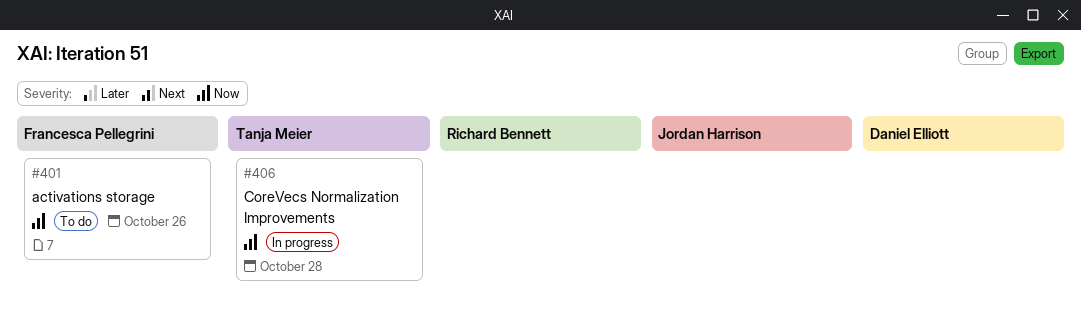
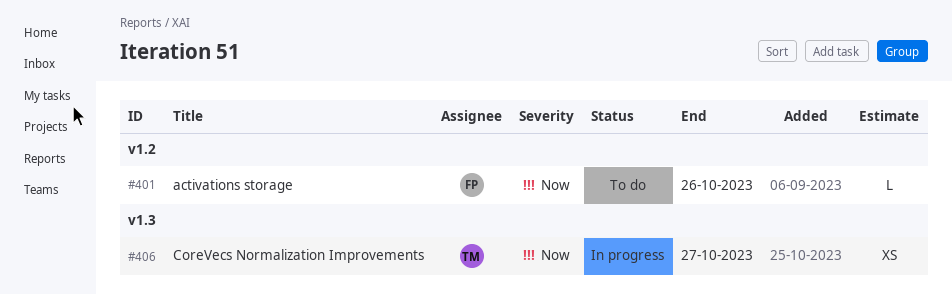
#406, due: Oct 28 -> Oct 27

